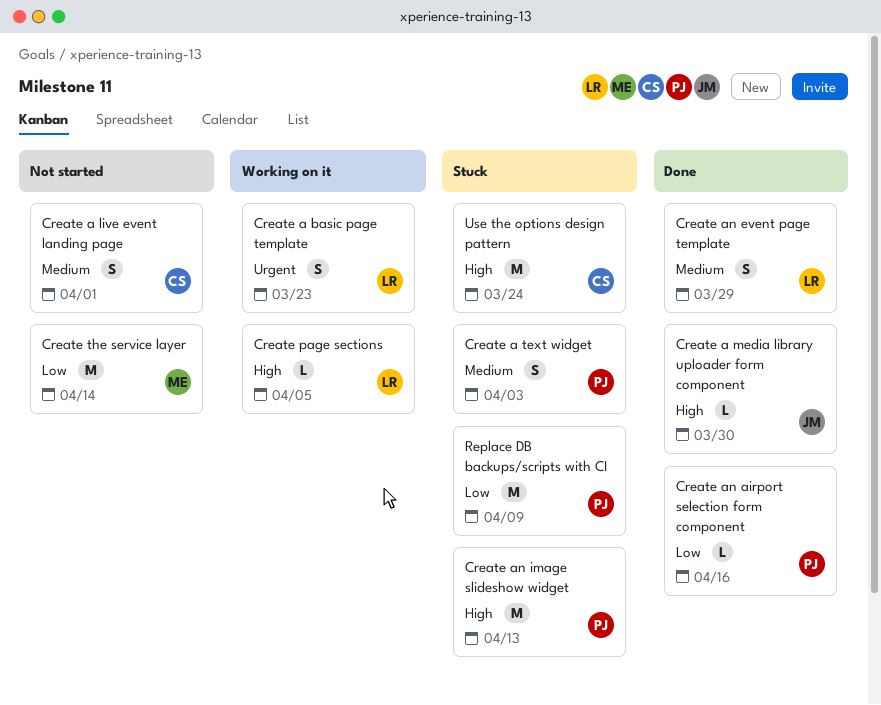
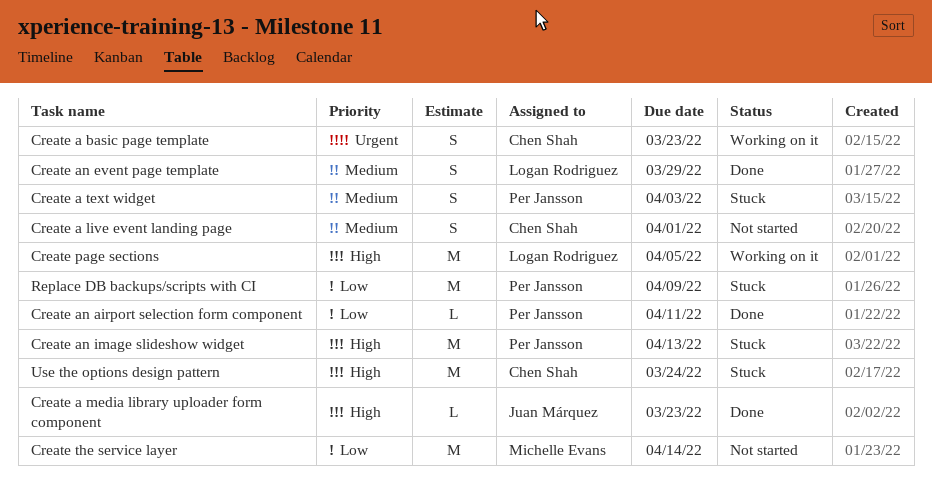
Create a basic page template, owner: Logan Rodriguez -> Chen Shah
Create a media library uploader form component, due: Mar 30 -> Mar 23
Create an airport selection form component, due: Apr 16 -> Apr 11
Create page sections, estimate: L -> M

